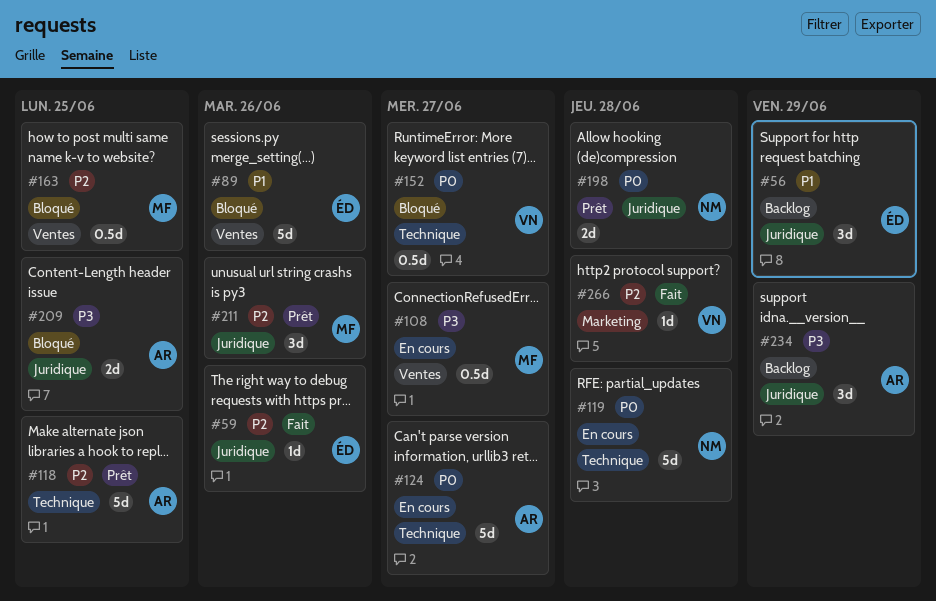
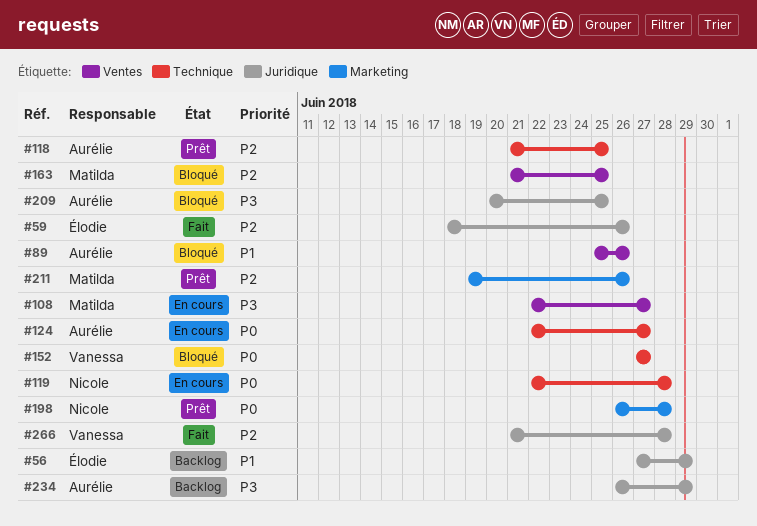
#89, owner: Élodie -> Aurélie
#198, label: Juridique -> Marketing
#211, label: Juridique -> Marketing
#266, label: Marketing -> Juridique

